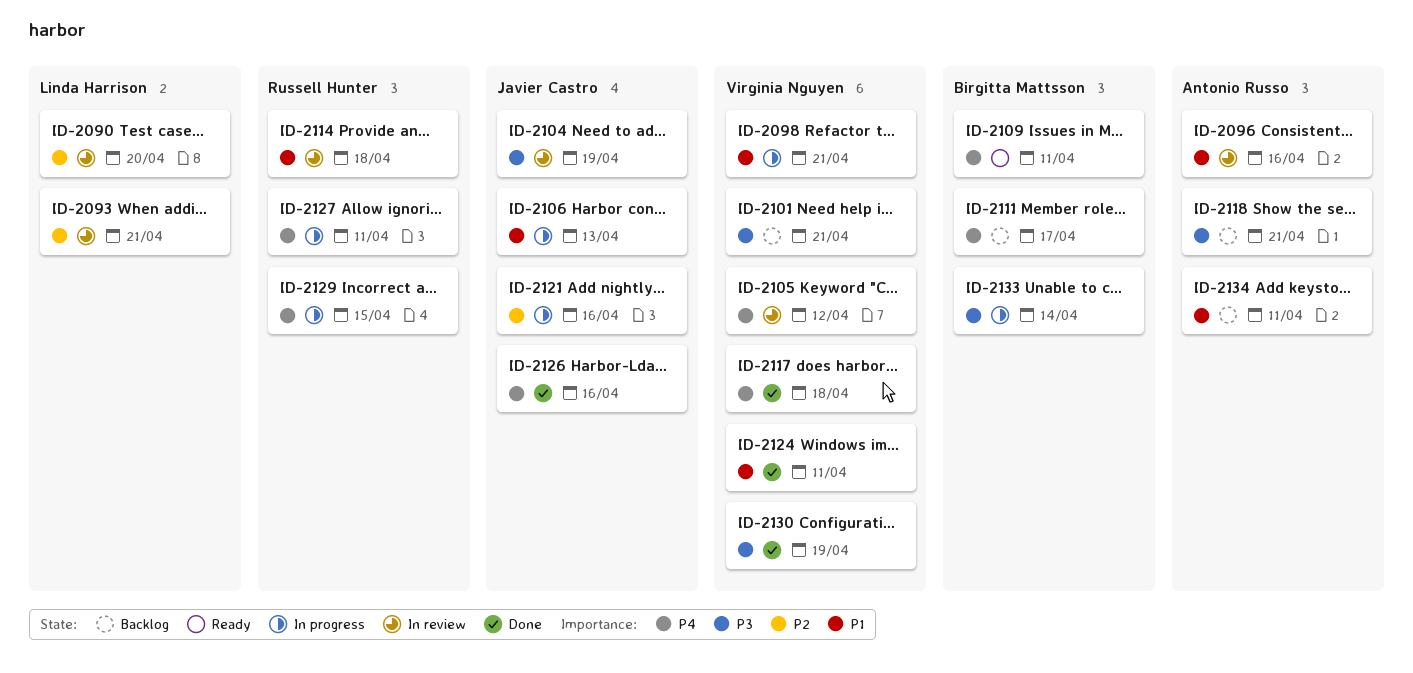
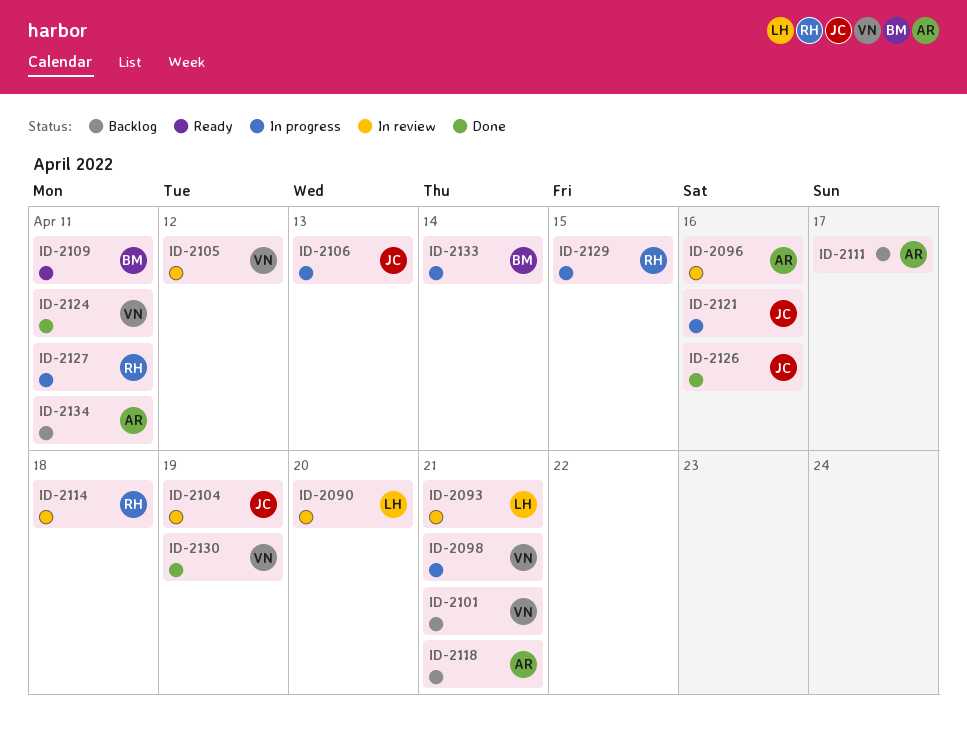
ID-2111, owner: Birgitta Mattsson -> Antonio Russo
ID-2117: present -> none

